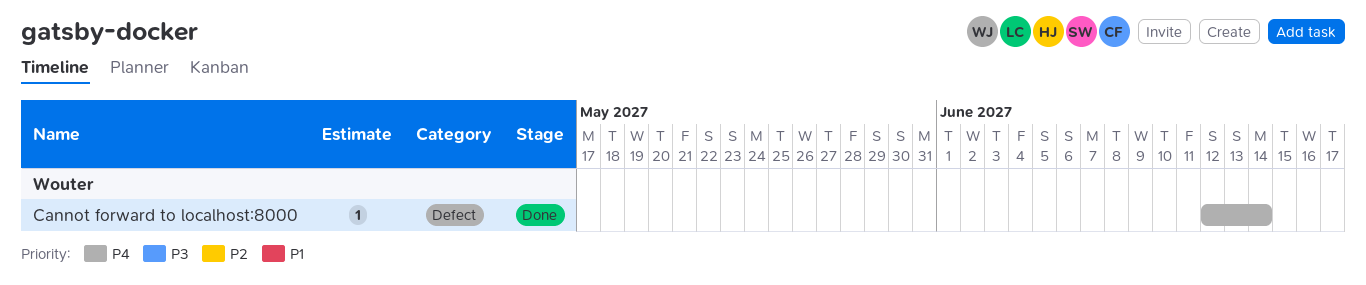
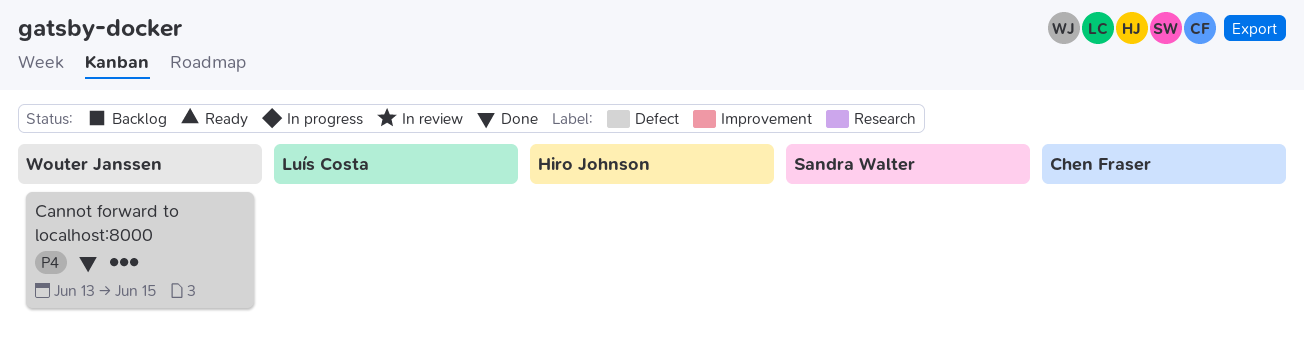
Cannot forward to localhost:8000, estimate: 1 -> 3
Cannot forward to localhost:8000, start: Jun 12 -> Jun 13
Cannot forward to localhost:8000, due: Jun 14 -> Jun 15

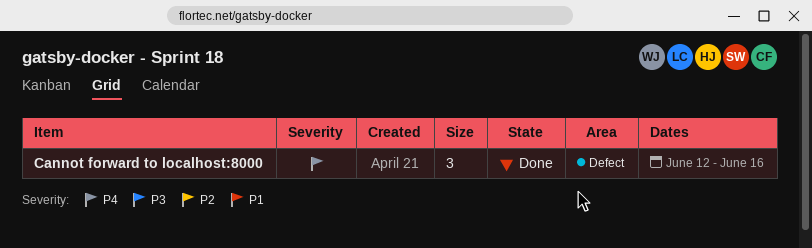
Cannot forward to localhost:8000, start: Jun 13 -> Jun 12
Cannot forward to localhost:8000, due: Jun 15 -> Jun 16

